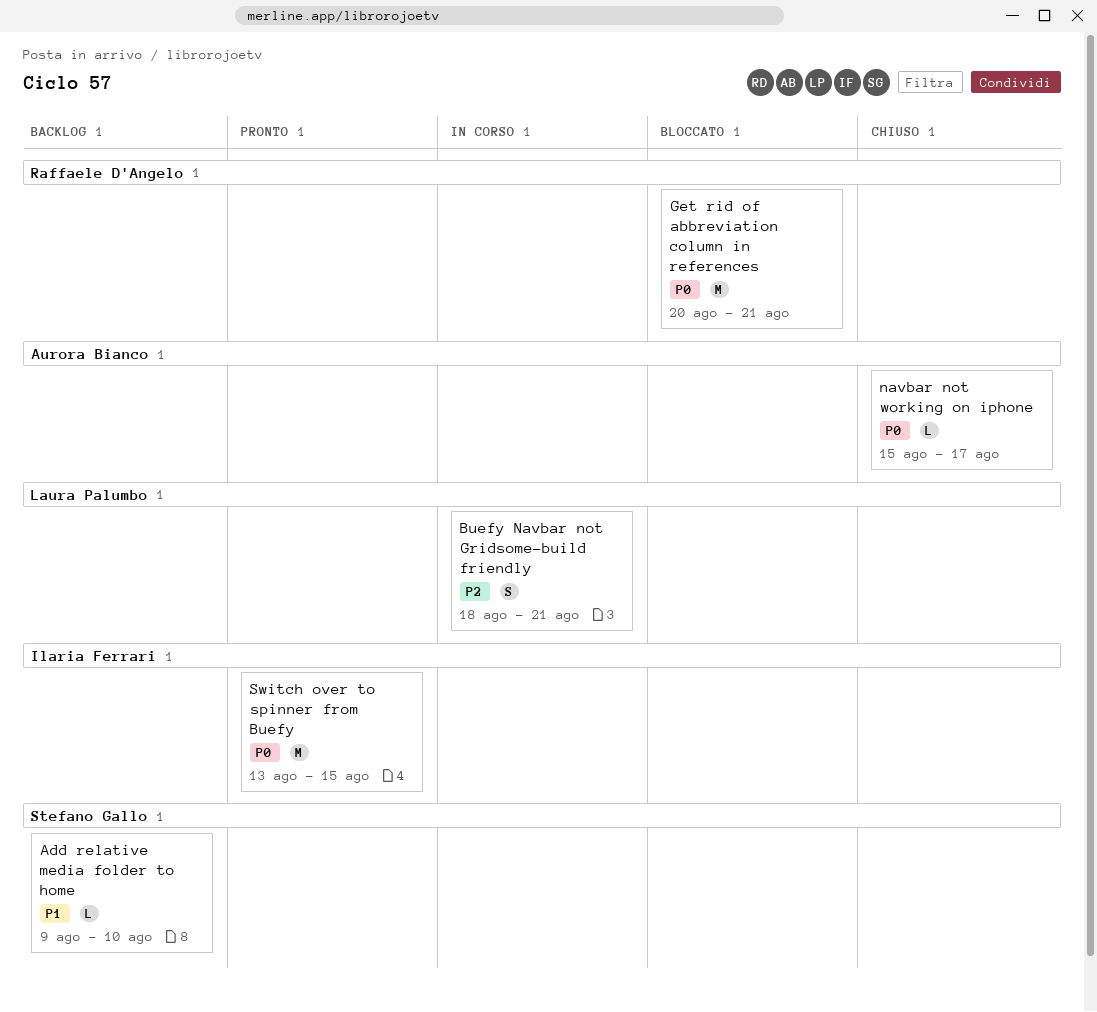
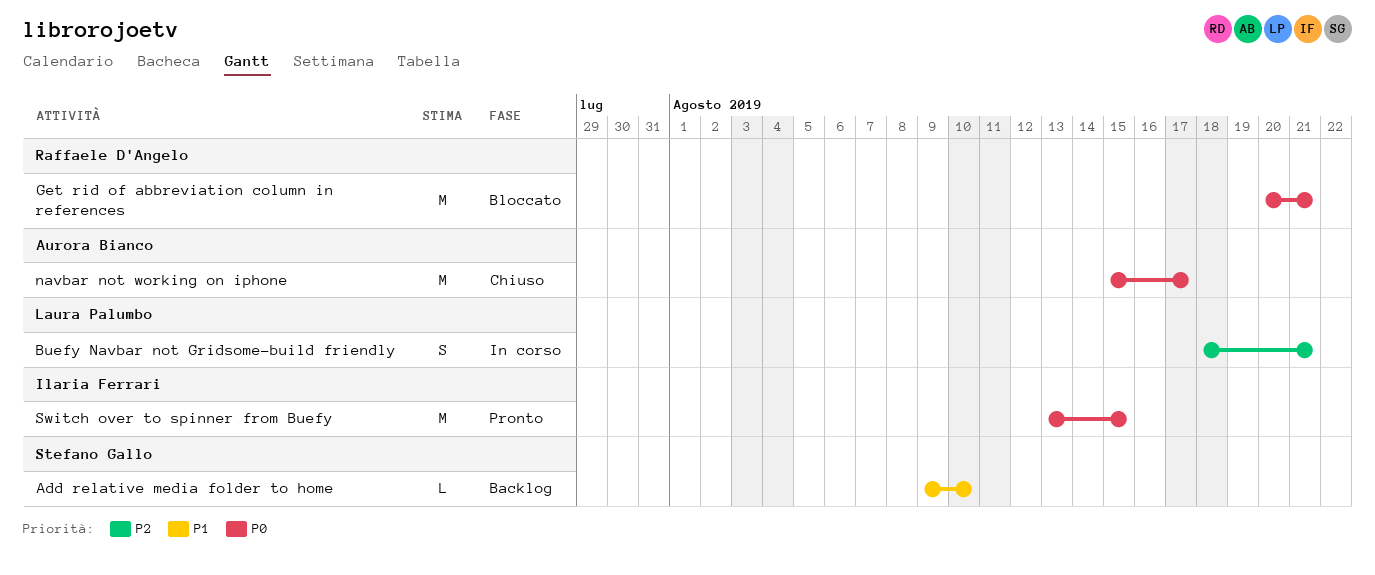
navbar not working on iphone, estimate: L -> M

